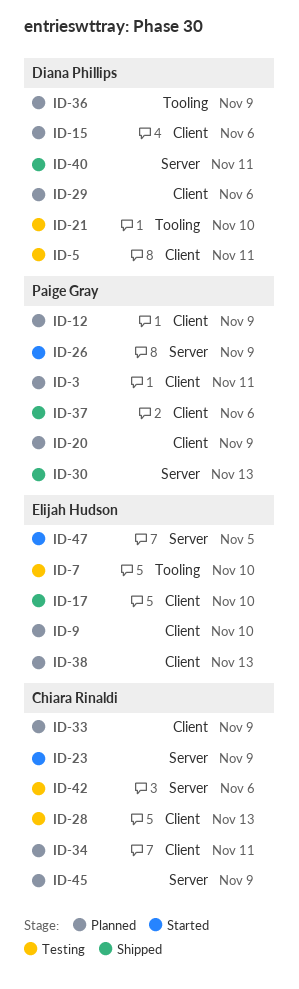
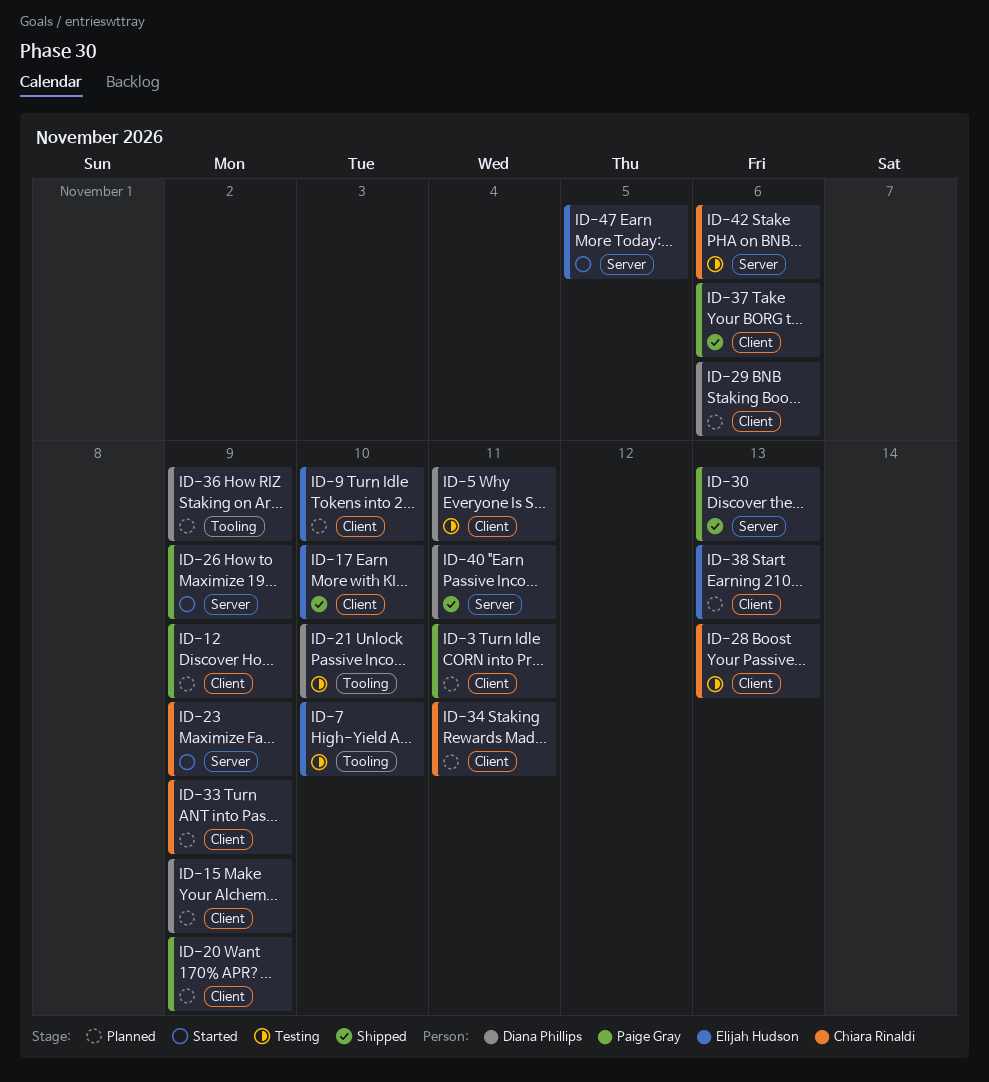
ID-15, due: Nov 6 -> Nov 9
ID-45: present -> none

